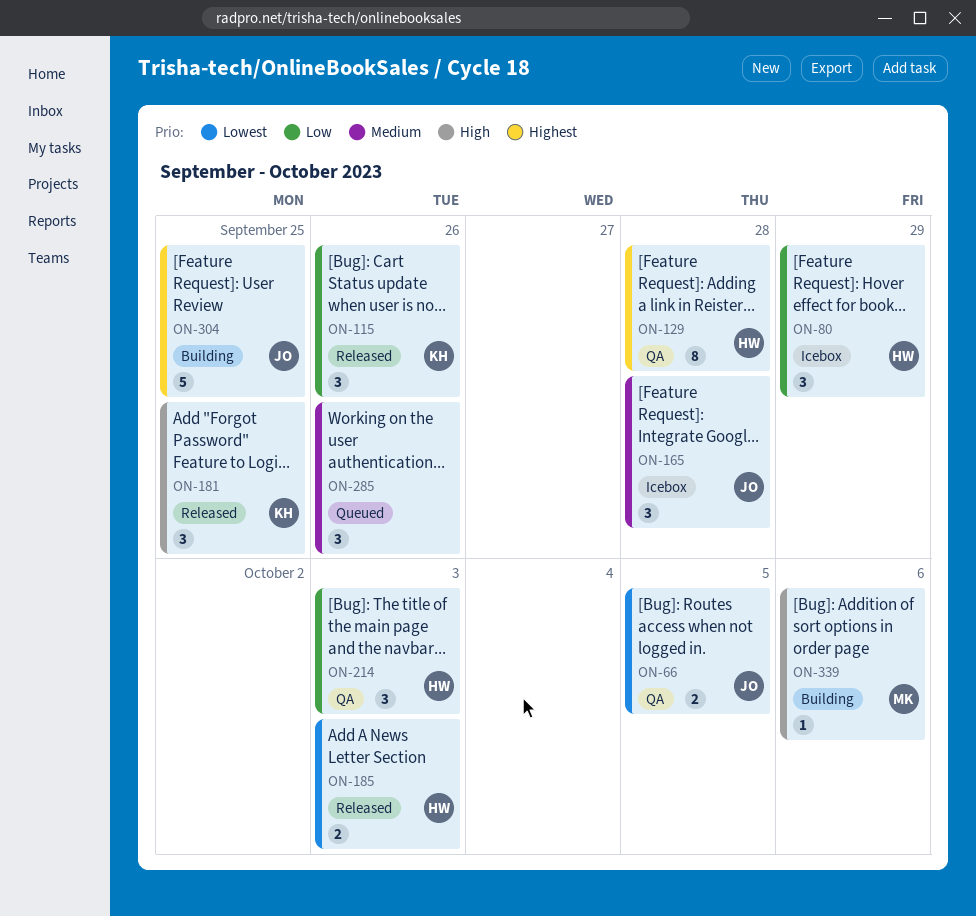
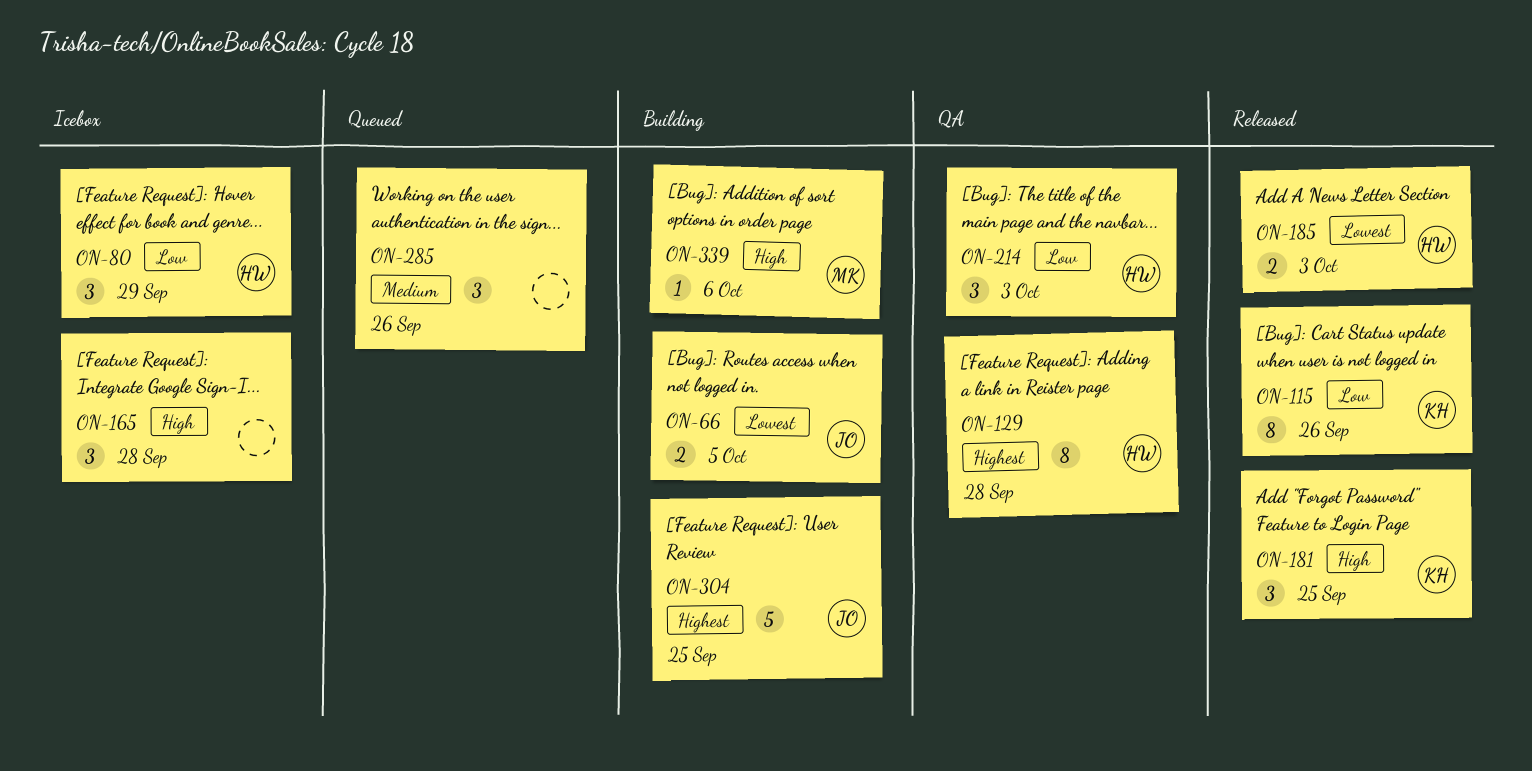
ON-66, status: QA -> Building
ON-115, estimate: 3 -> 8
ON-165, owner: JO -> none
ON-165, priority: Medium -> High

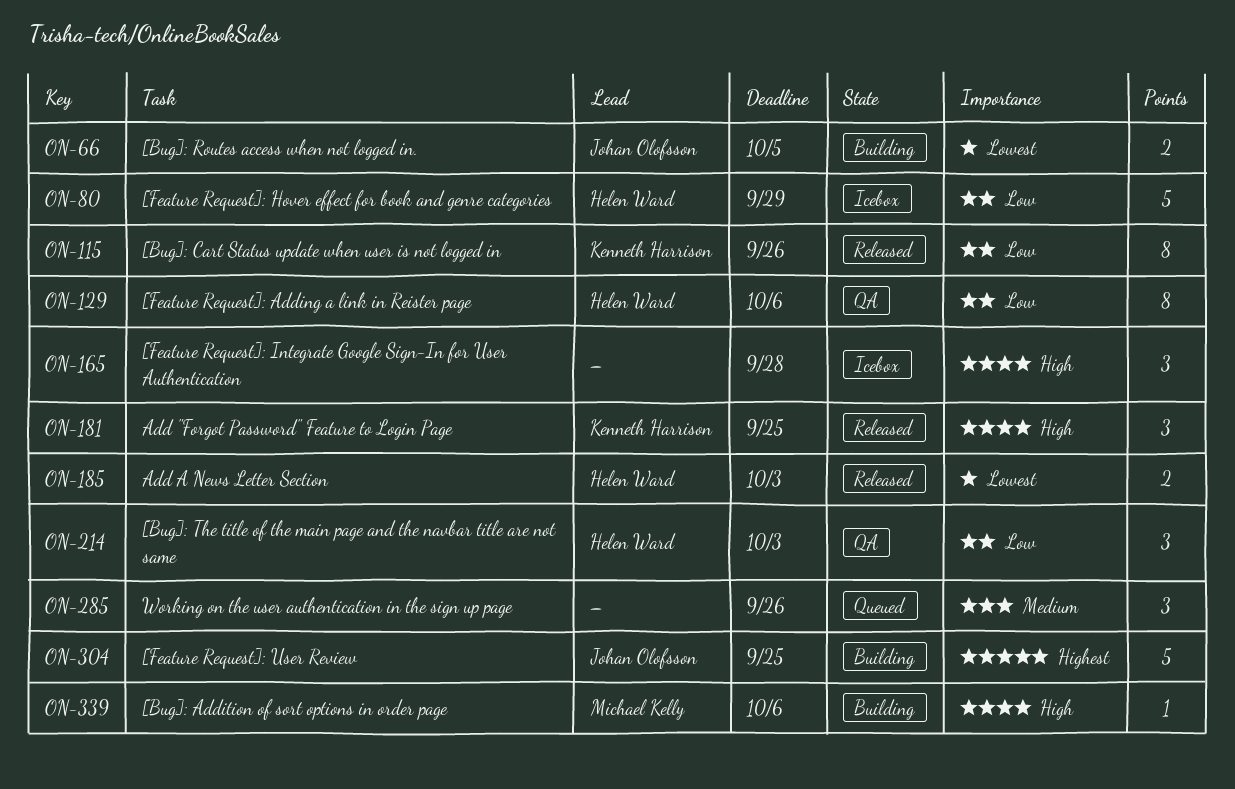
ON-80, estimate: 3 -> 5
ON-129, priority: Highest -> Low
ON-129, due: Sep 28 -> Oct 6

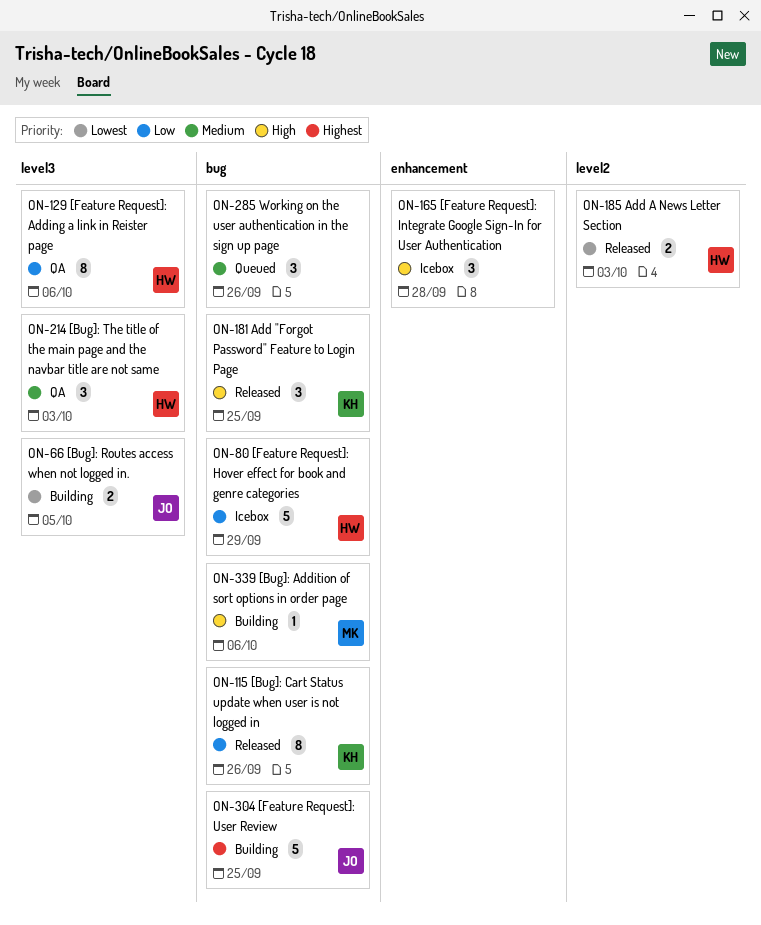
ON-214, priority: Low -> Medium

